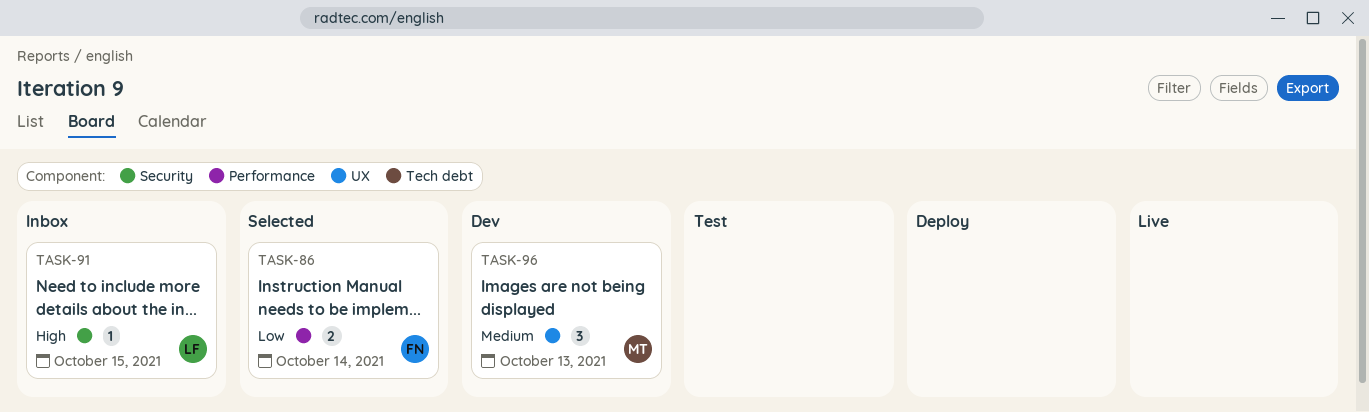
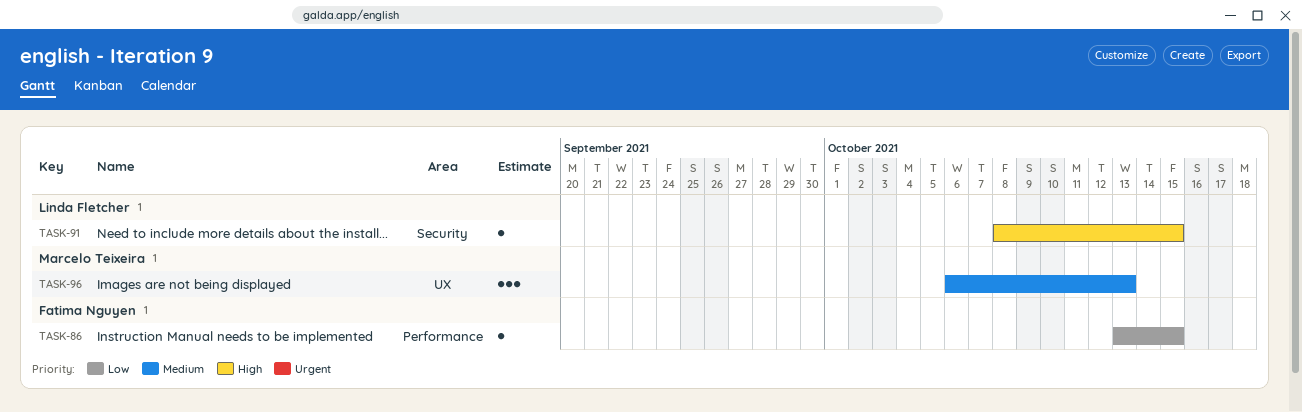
TASK-86, estimate: 2 -> 1
TASK-86, due: Oct 14 -> Oct 15

